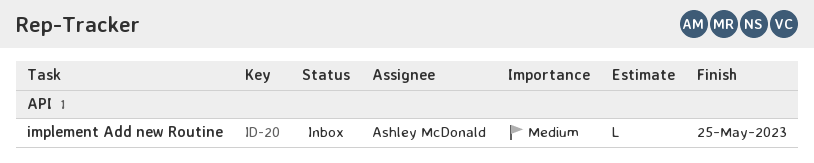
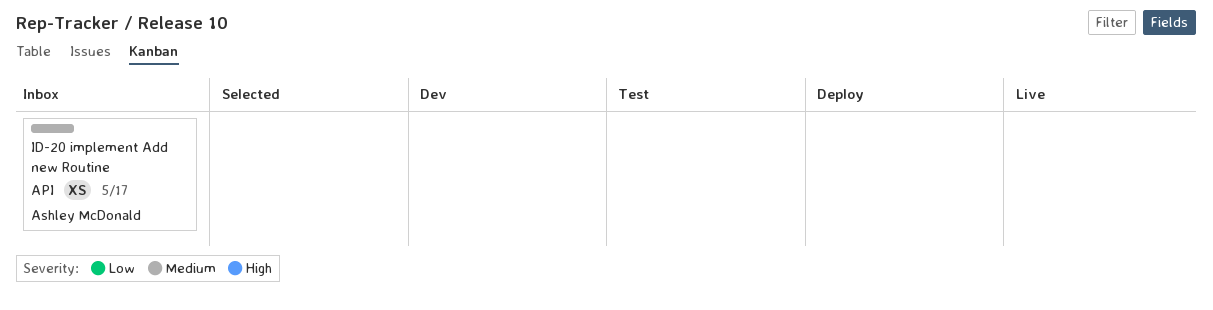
ID-20, estimate: L -> XS
ID-20, due: May 25 -> May 17

